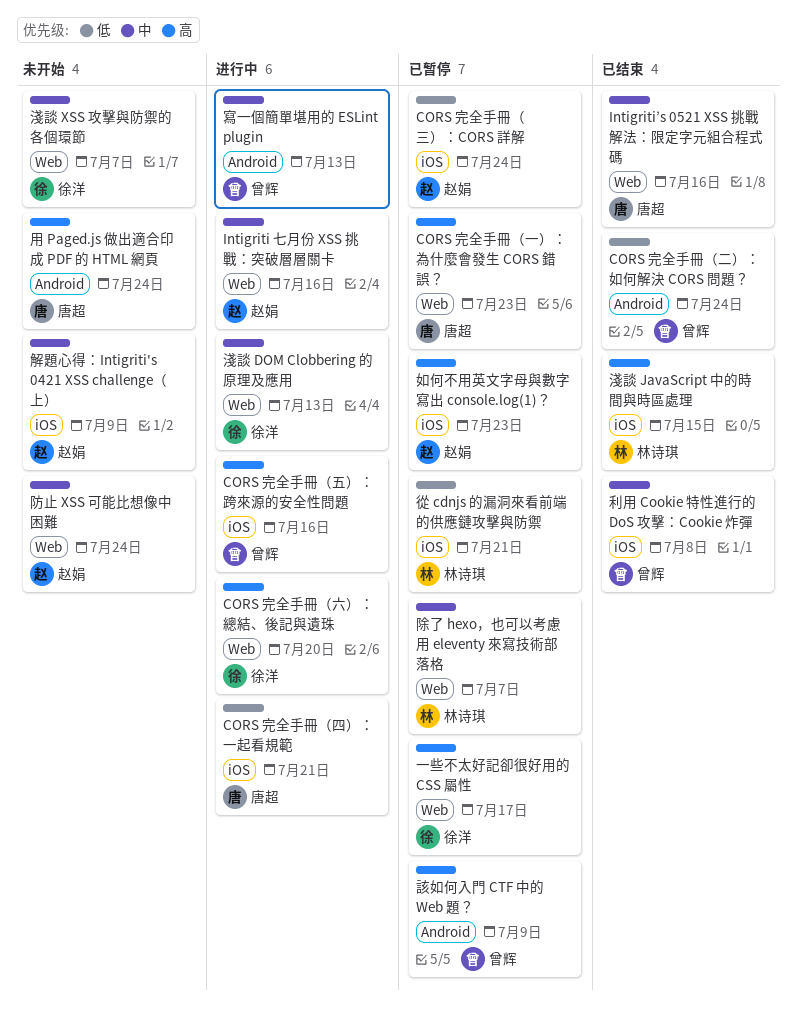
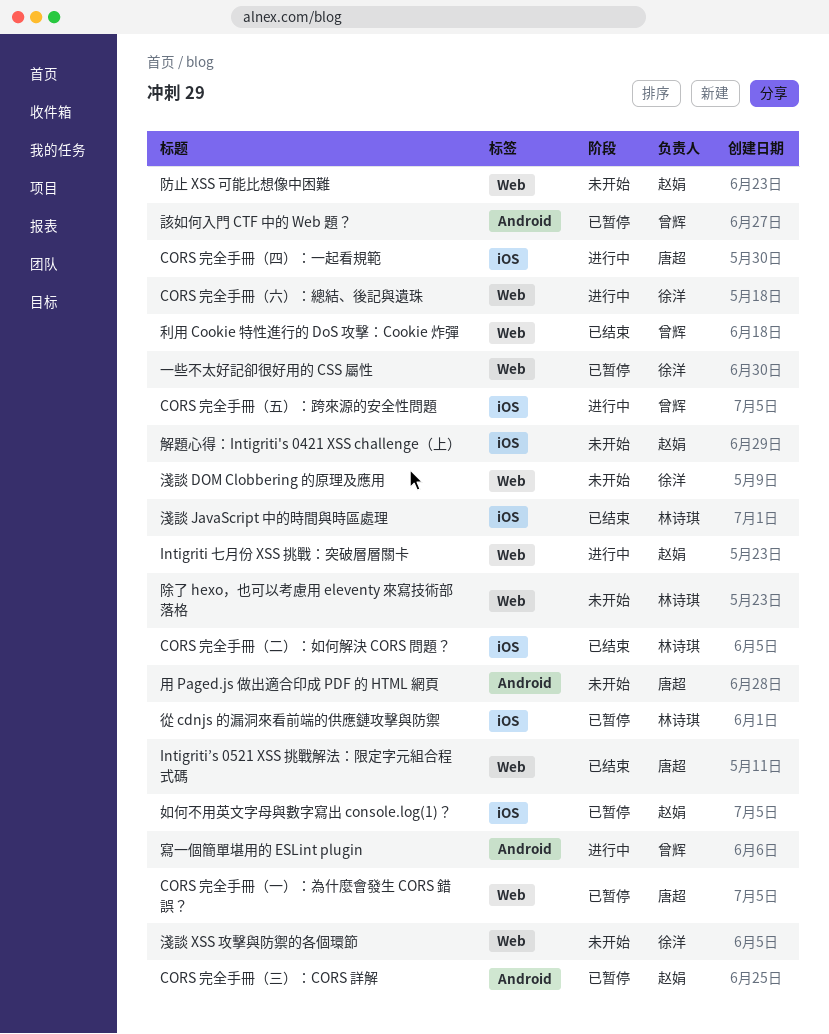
CORS 完全手冊（三）：CORS 詳解, label: iOS -> Android
CORS 完全手冊（二）：如何解決 CORS 問題？, owner: 曾辉 -> 林诗琪
CORS 完全手冊（二）：如何解決 CORS 問題？, label: Android -> iOS
利用 Cookie 特性進行的 DoS 攻擊：Cookie 炸彈, label: iOS -> Web
淺談 DOM Clobbering 的原理及應用, status: 进行中 -> 未开始
除了 hexo，也可以考慮用 eleventy 來寫技術部落格, status: 已暂停 -> 未开始

